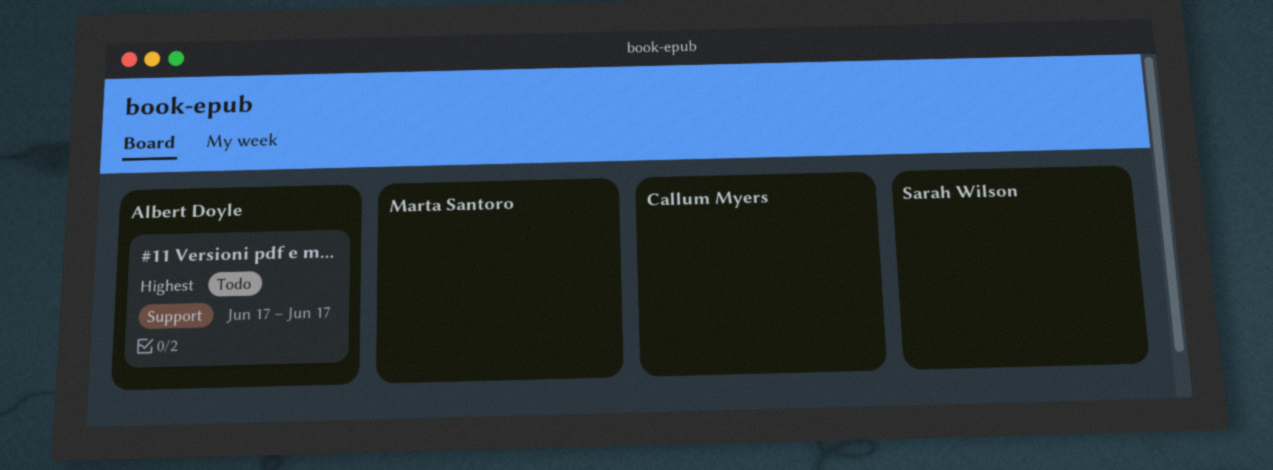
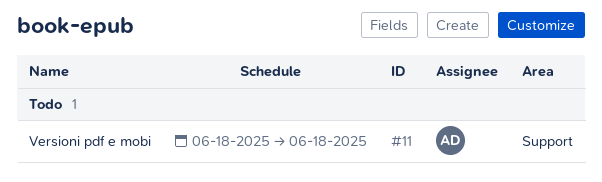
#11, start: Jun 17 -> Jun 18
#11, due: Jun 17 -> Jun 18

